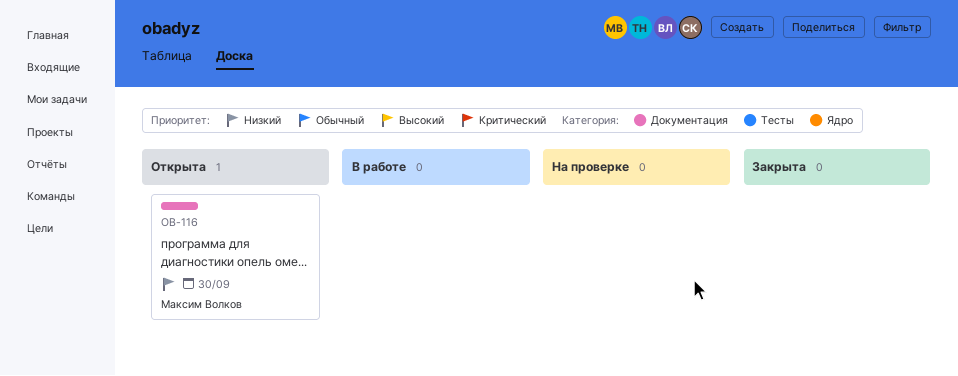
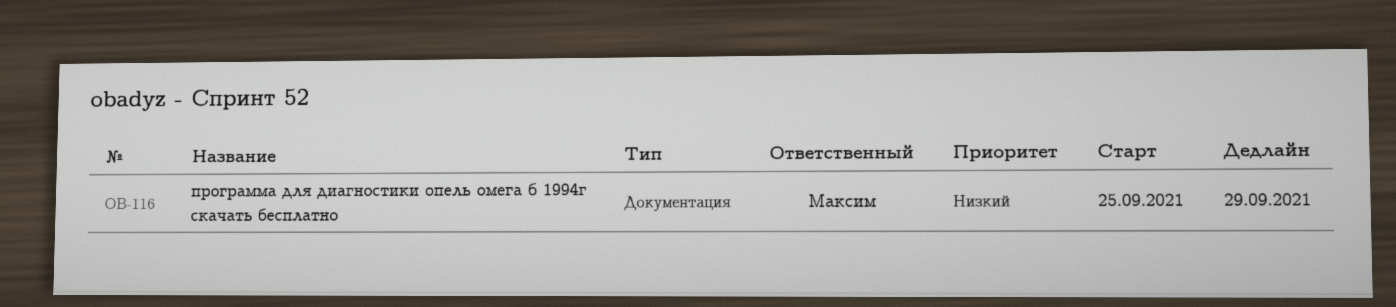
OB-116, due: Sep 30 -> Sep 29

